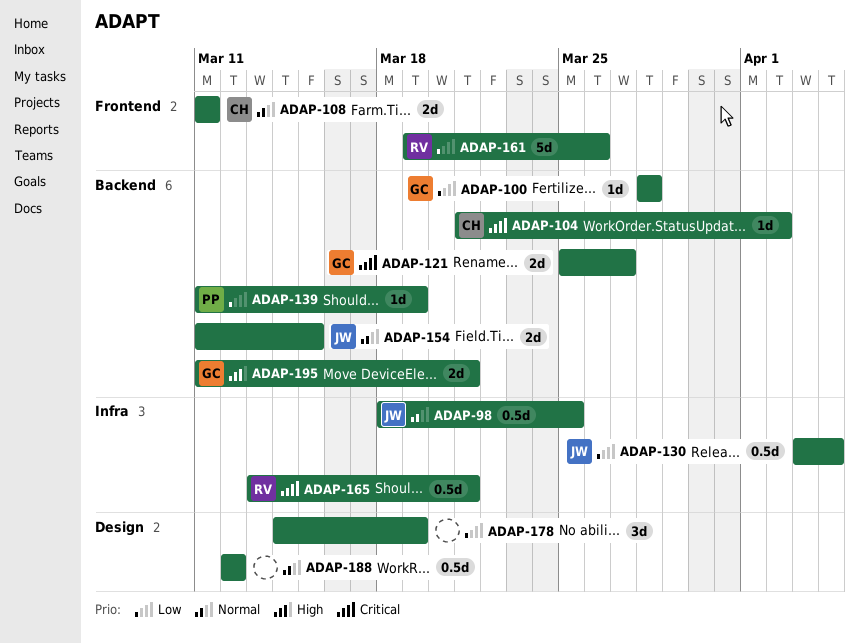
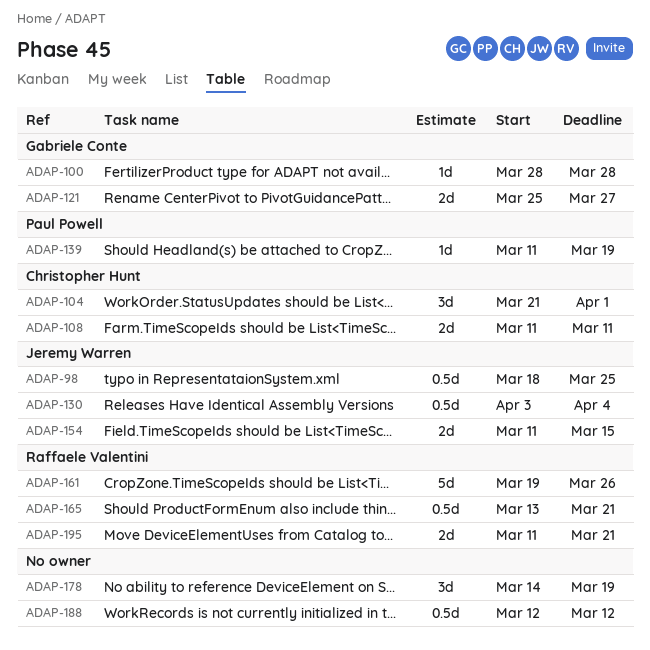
ADAP-104, estimate: 1d -> 3d
ADAP-104, due: Apr 2 -> Apr 1
ADAP-195, owner: Gabriele Conte -> Raffaele Valentini

